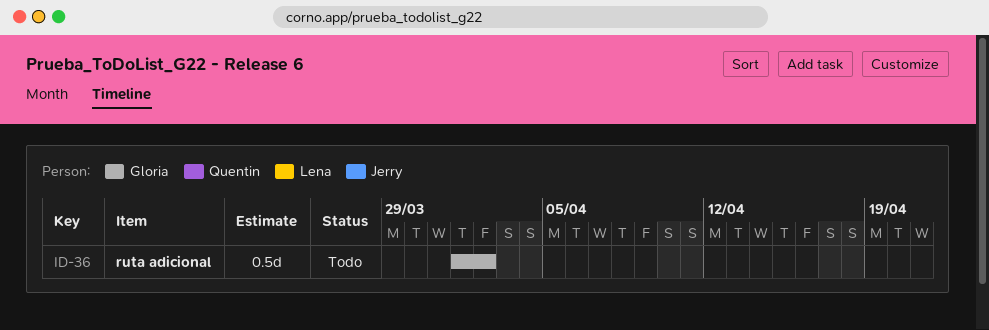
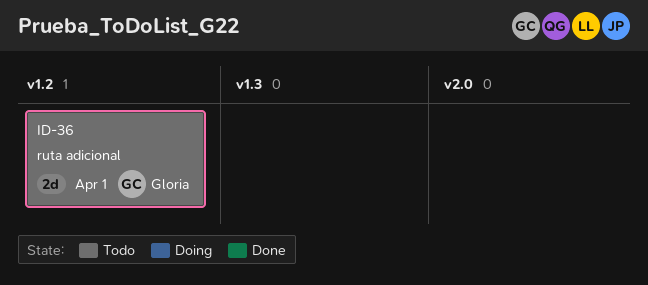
ID-36, estimate: 0.5d -> 2d
ID-36, due: Apr 2 -> Apr 1

